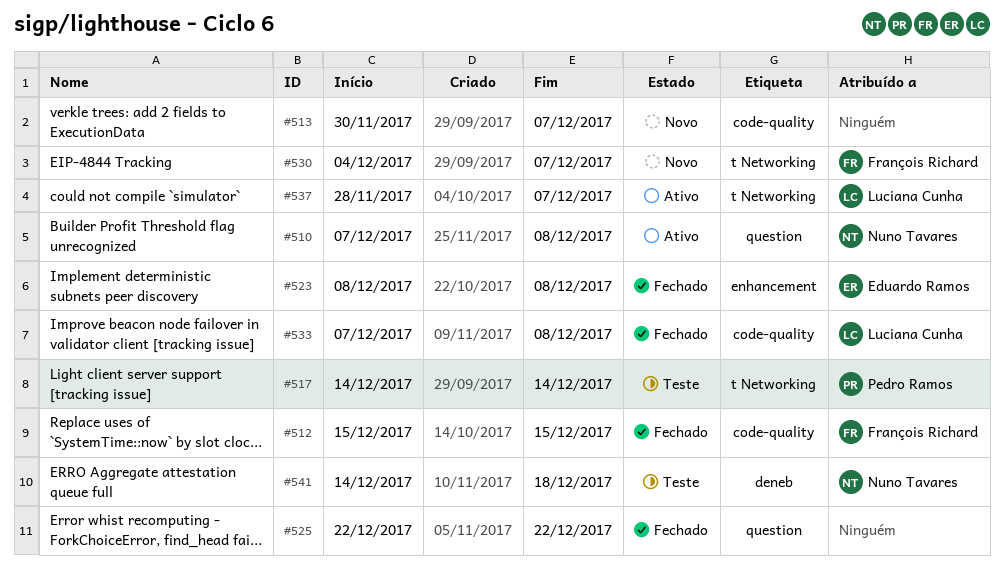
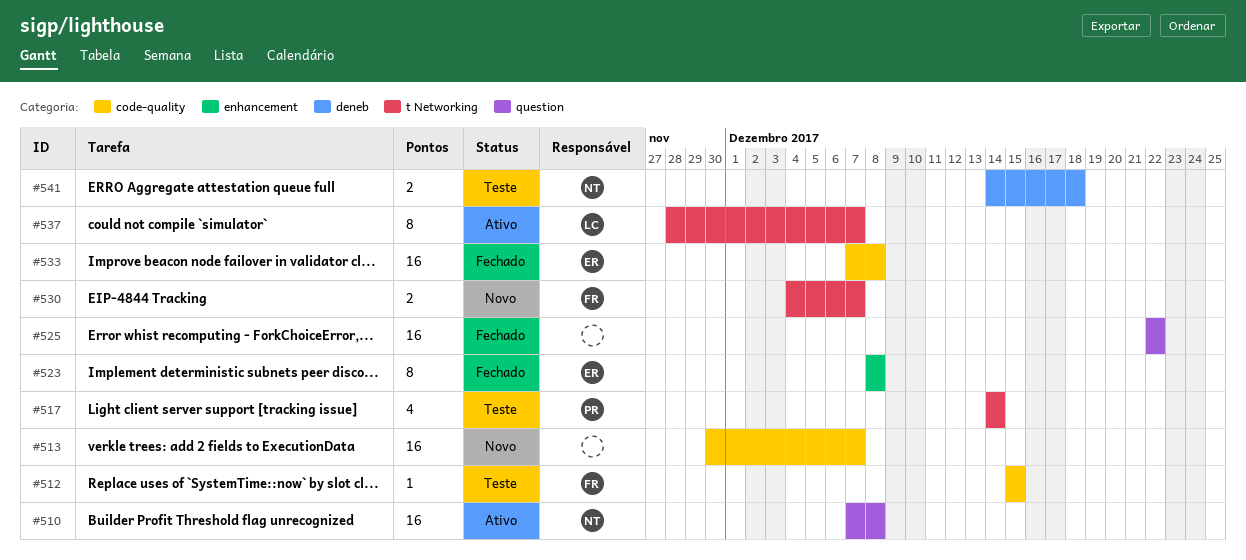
#512, status: Fechado -> Teste
#533, owner: Luciana Cunha -> Eduardo Ramos

